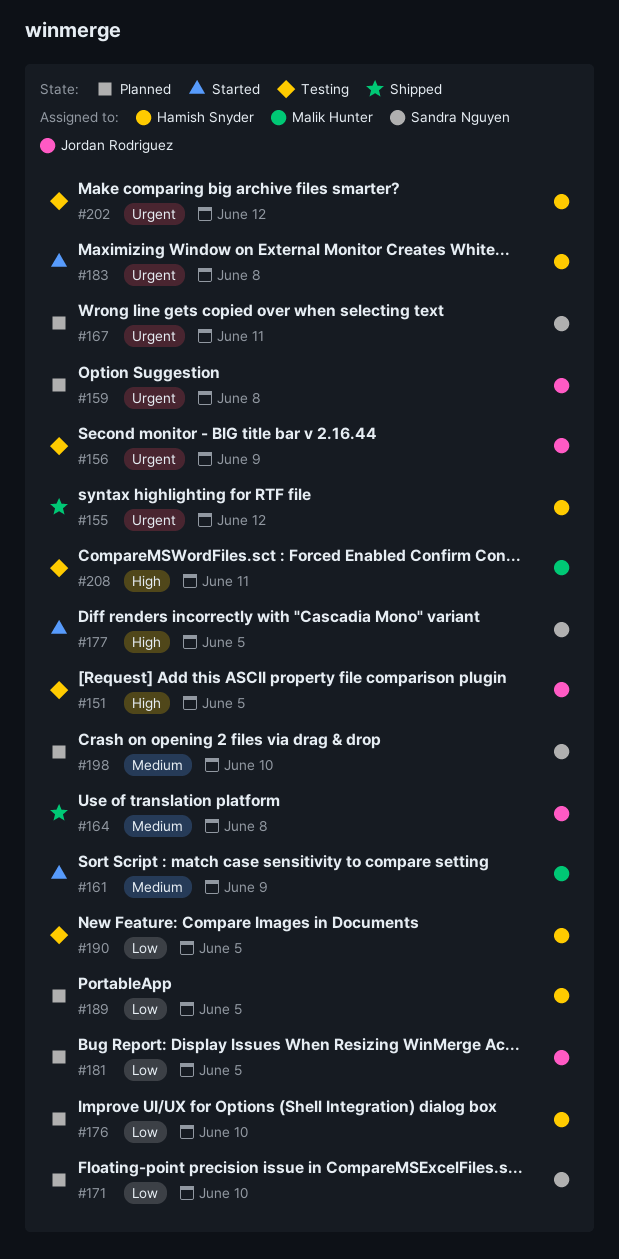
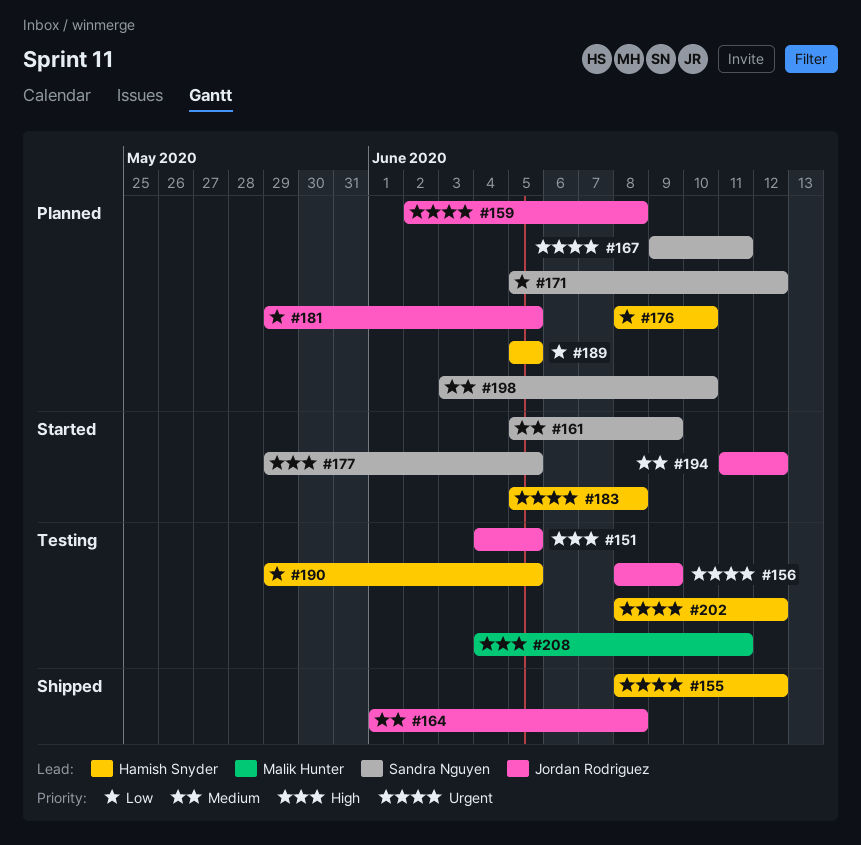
#161, owner: Malik Hunter -> Sandra Nguyen
#171, due: Jun 10 -> Jun 12
#194: none -> present

